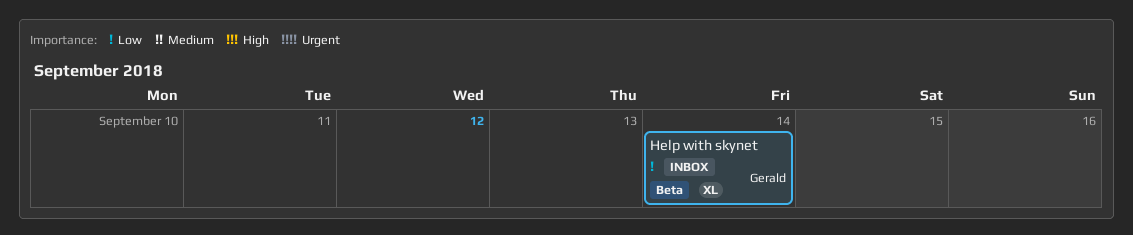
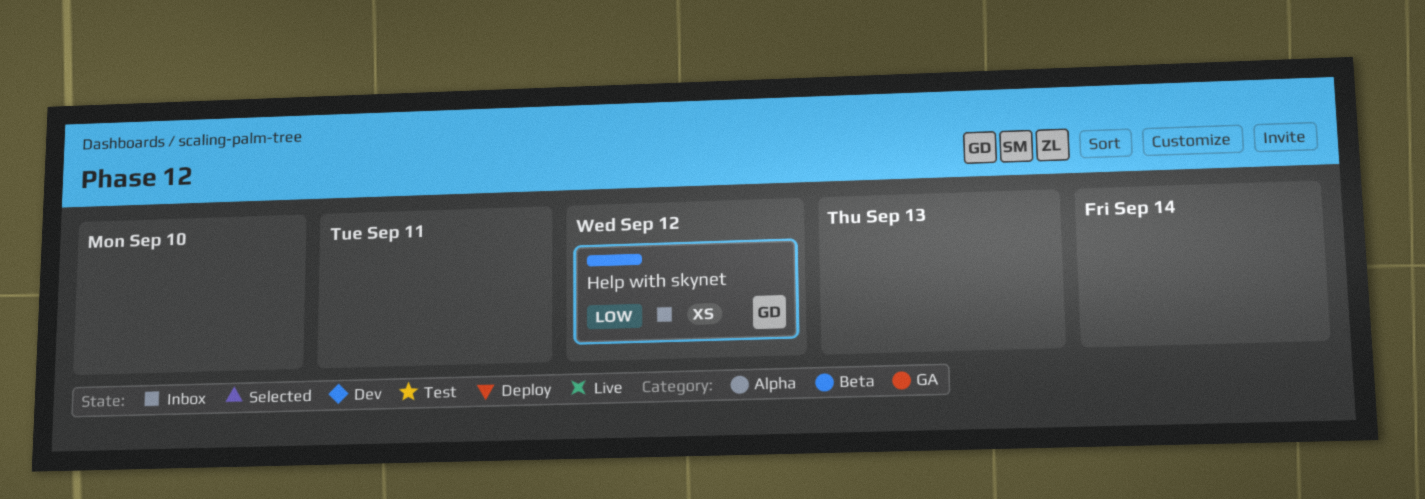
Help with skynet, estimate: XL -> XS
Help with skynet, due: Sep 14 -> Sep 12

